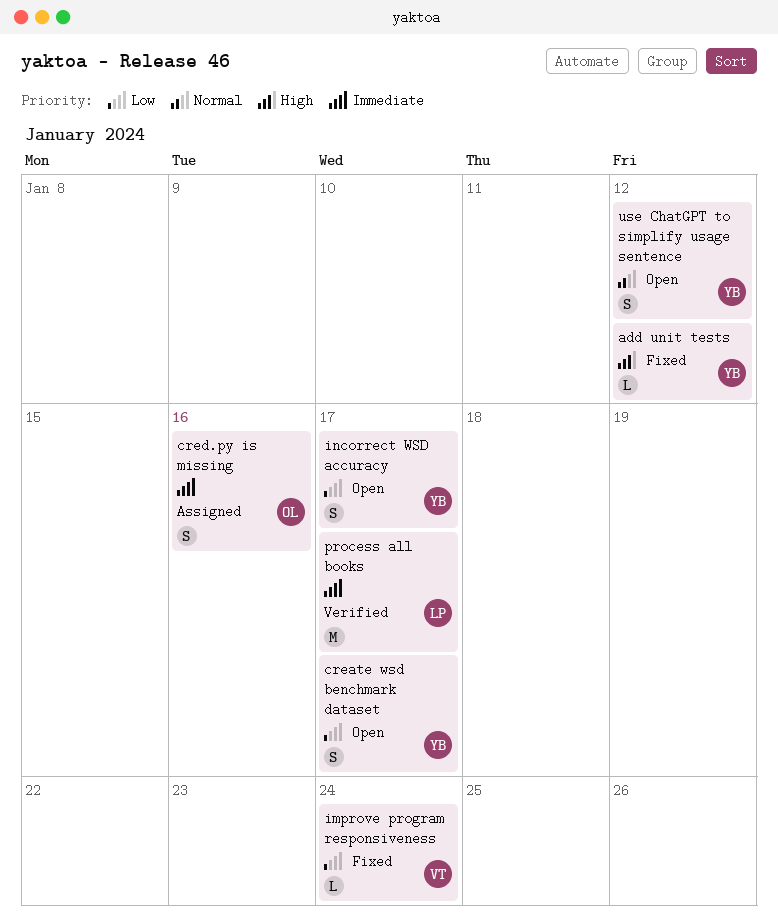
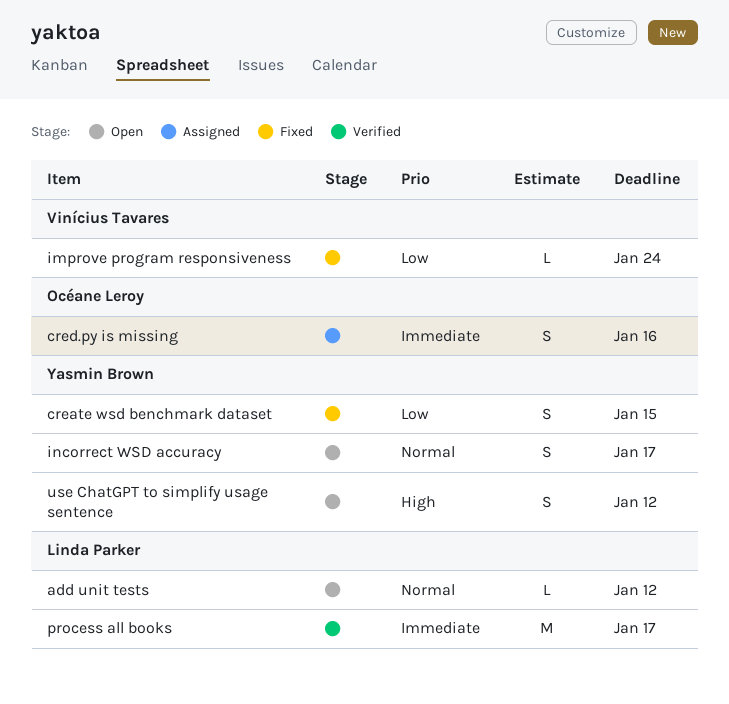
add unit tests, status: Fixed -> Open
add unit tests, owner: Yasmin Brown -> Linda Parker
add unit tests, priority: High -> Normal
create wsd benchmark dataset, status: Open -> Fixed
create wsd benchmark dataset, due: Jan 17 -> Jan 15
incorrect WSD accuracy, priority: Low -> Normal
use ChatGPT to simplify usage sentence, priority: Normal -> High

